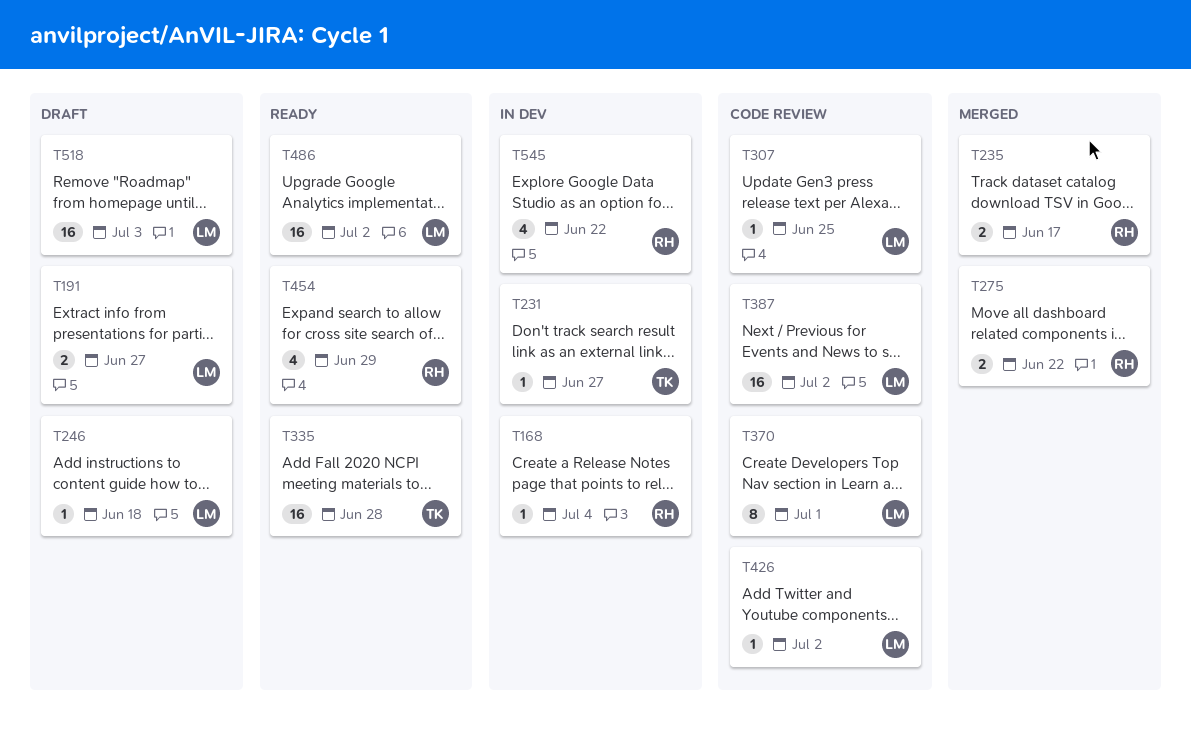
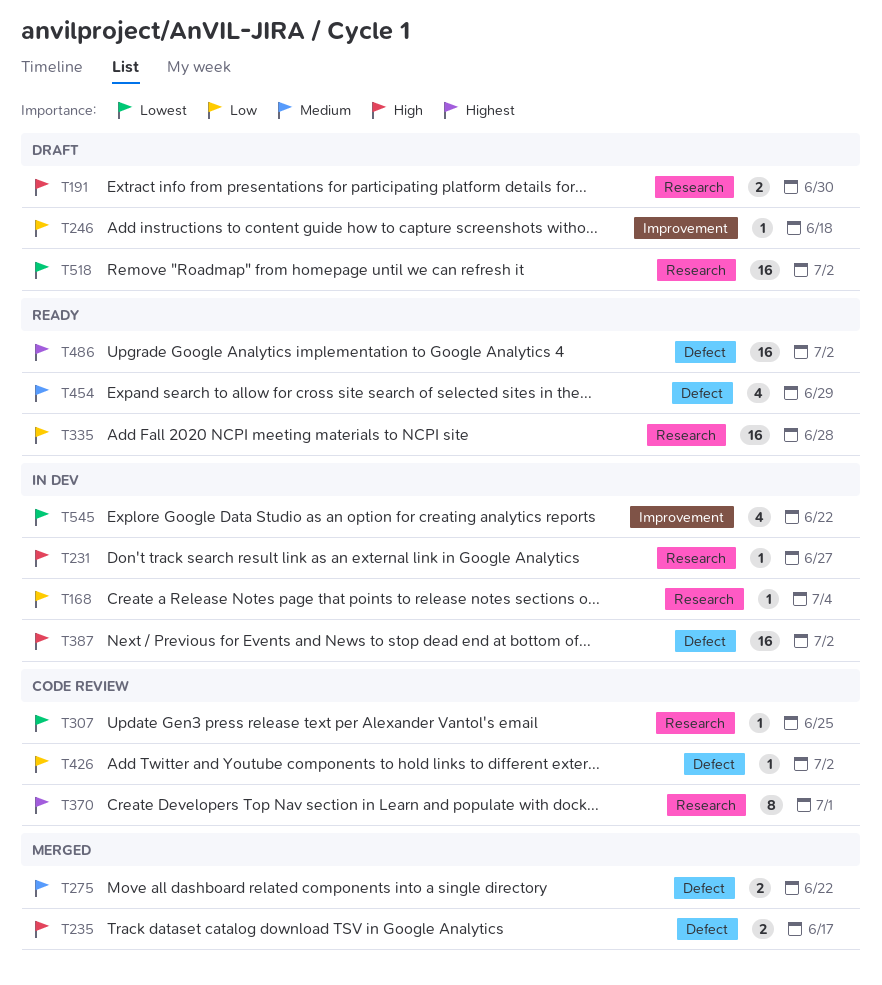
T191, due: Jun 27 -> Jun 30
T387, status: Code review -> In dev
T518, due: Jul 3 -> Jul 2

